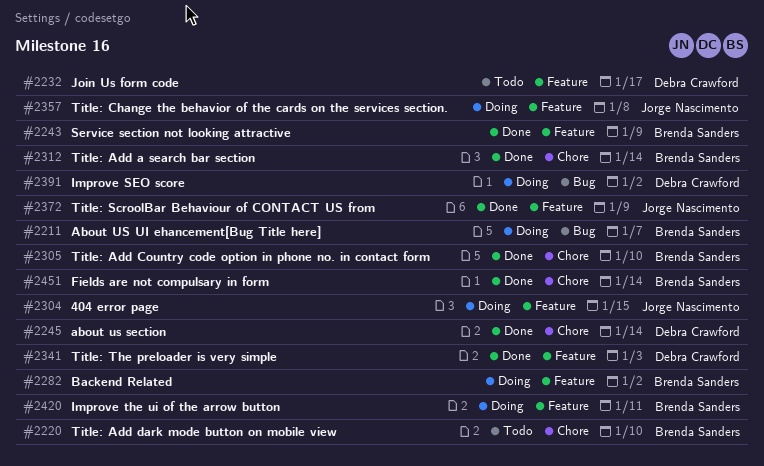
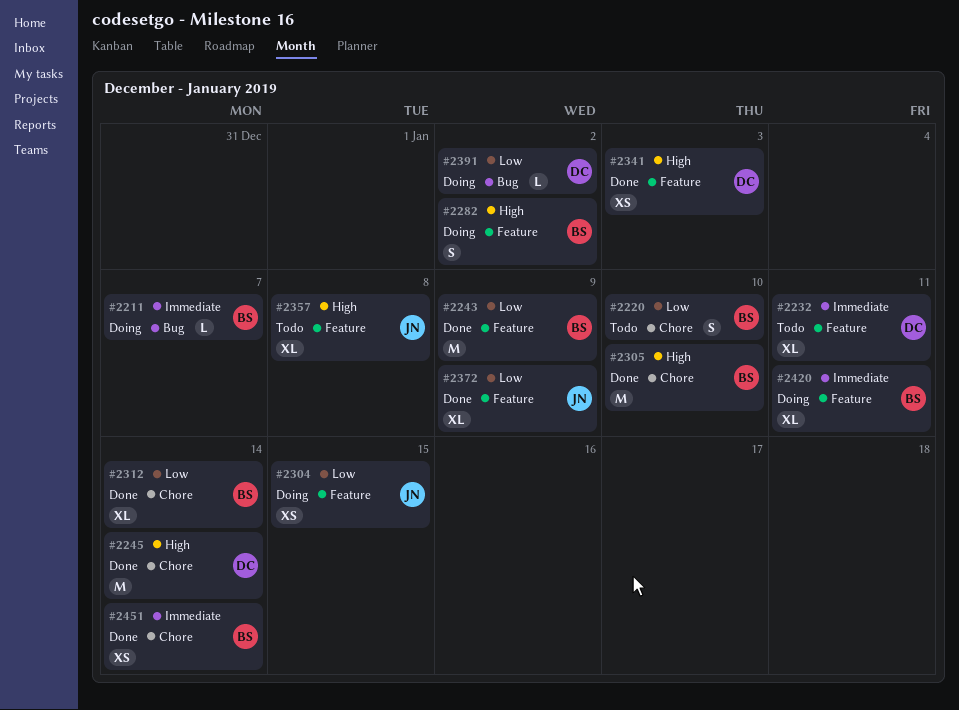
#2232, due: Jan 17 -> Jan 11
#2357, status: Doing -> Todo

